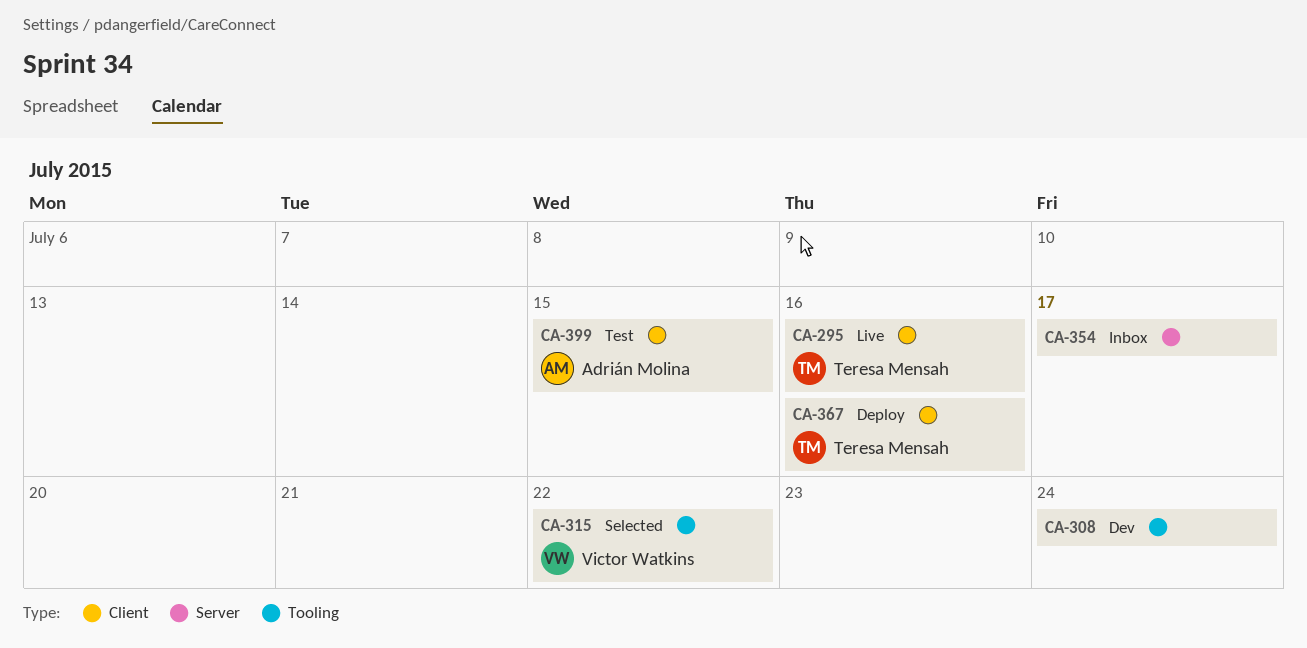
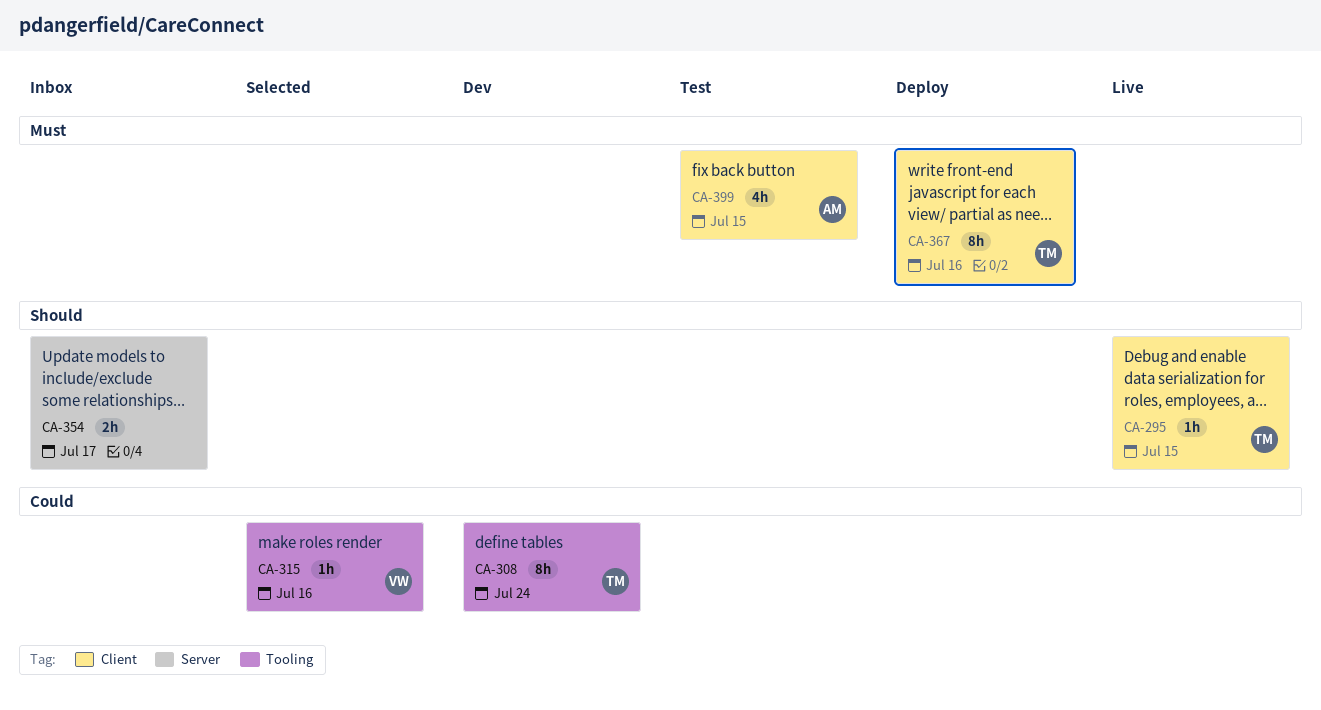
CA-295, due: Jul 16 -> Jul 15
CA-308, owner: none -> Teresa Mensah
CA-315, due: Jul 22 -> Jul 16

